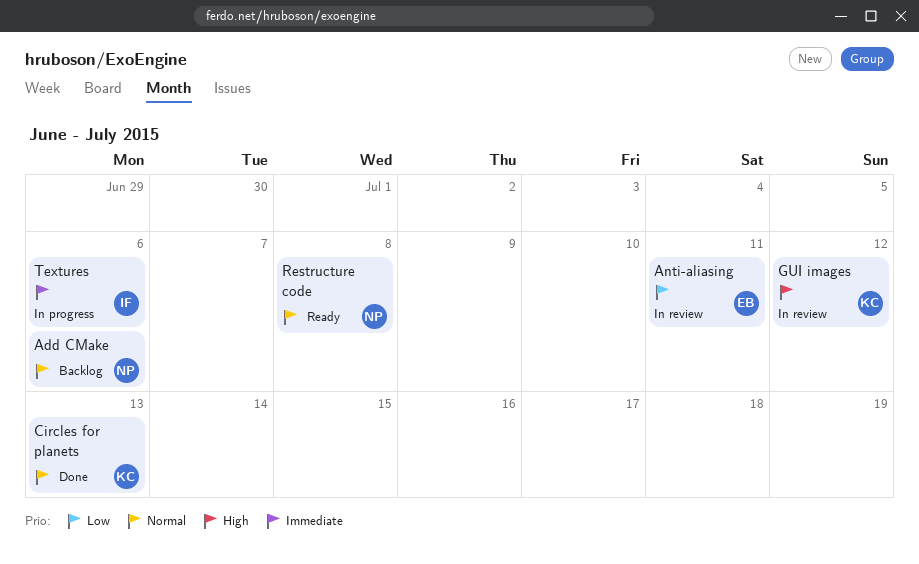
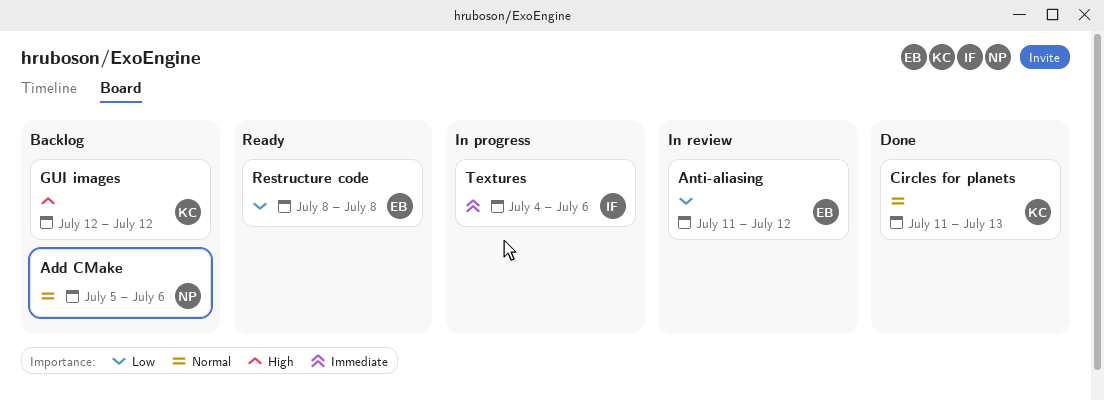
Anti-aliasing, due: Jul 11 -> Jul 12
GUI images, status: In review -> Backlog
Restructure code, owner: NP -> EB
Restructure code, priority: Normal -> Low

